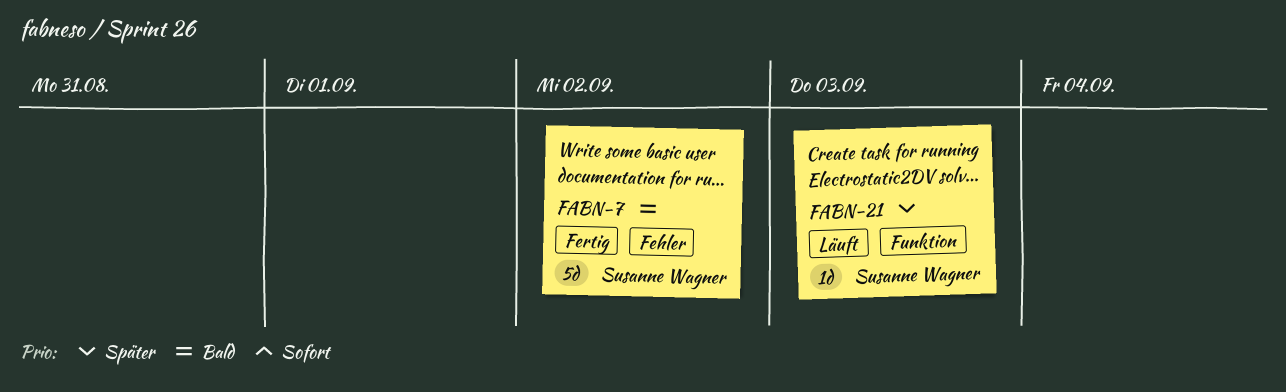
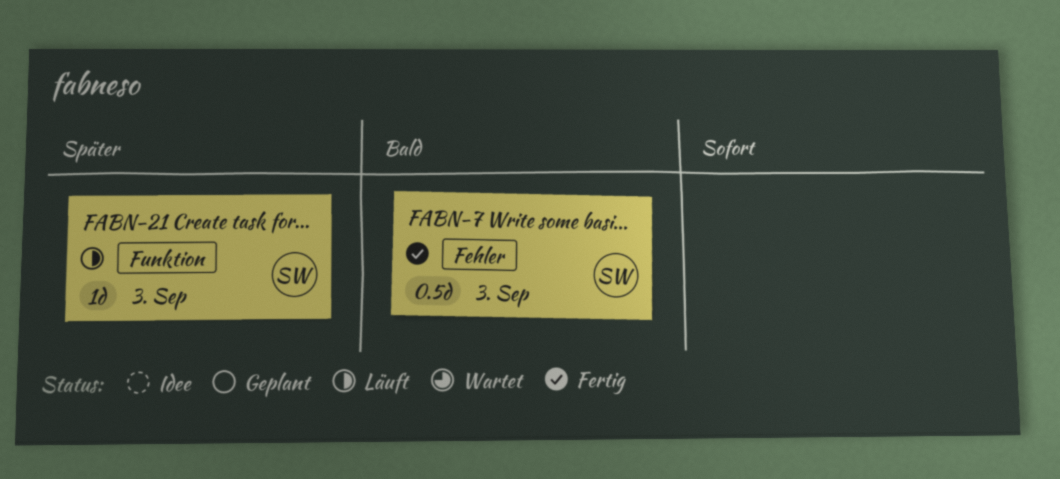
FABN-7, estimate: 5d -> 0.5d
FABN-7, due: Sep 2 -> Sep 3

